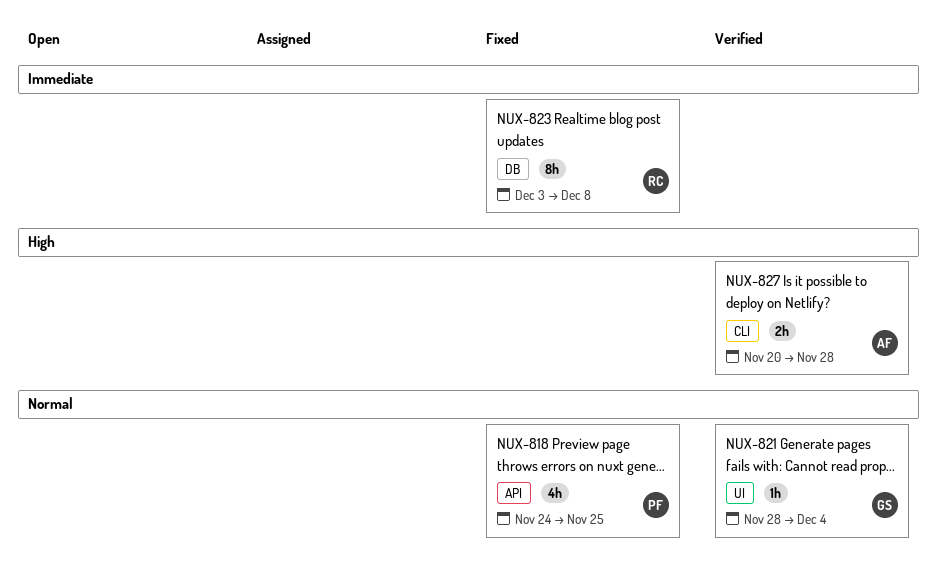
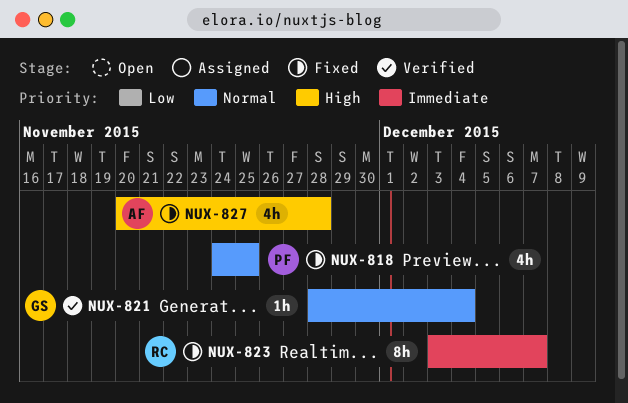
NUX-823, due: Dec 8 -> Dec 7
NUX-827, status: Verified -> Fixed
NUX-827, estimate: 2h -> 4h

